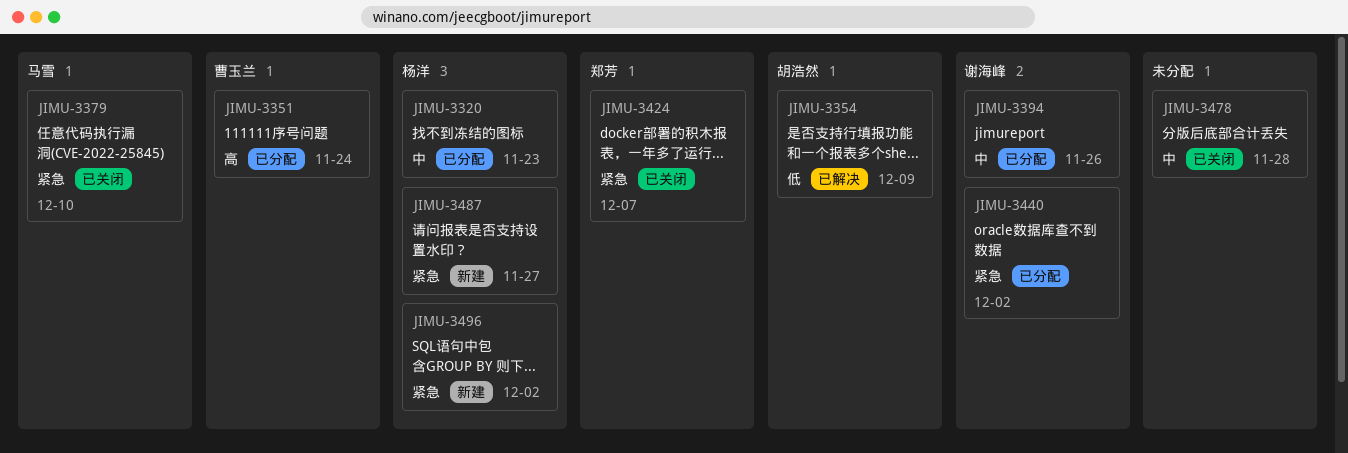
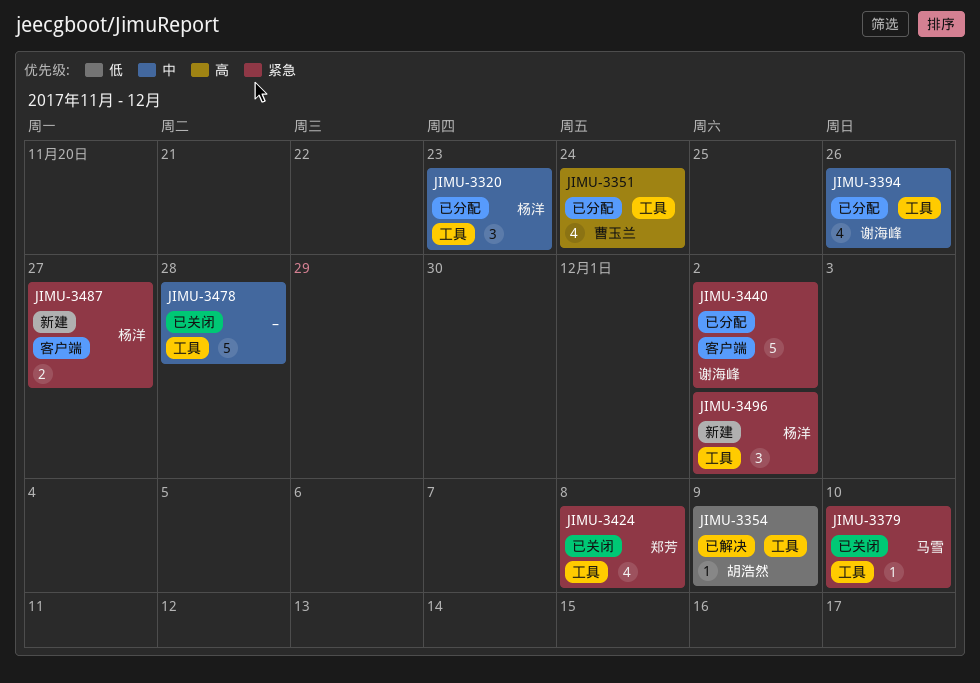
JIMU-3424, due: Dec 7 -> Dec 8

